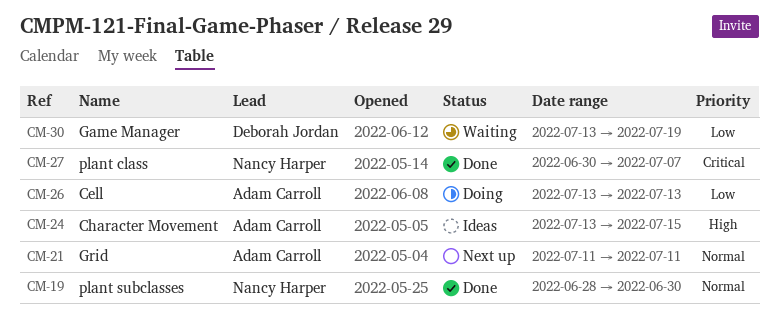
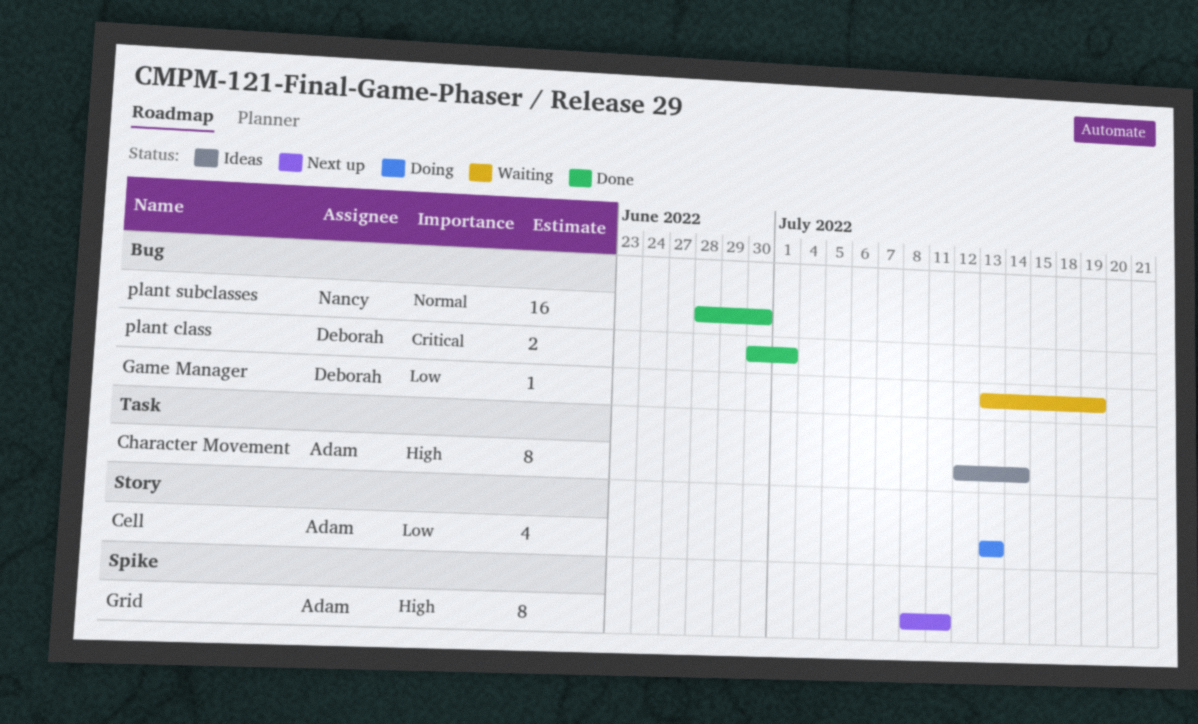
Character Movement, start: Jul 13 -> Jul 12
Character Movement, due: Jul 15 -> Jul 14
Grid, priority: Normal -> High
Grid, start: Jul 11 -> Jul 8
plant class, owner: Nancy Harper -> Deborah Jordan
plant class, due: Jul 7 -> Jul 1

